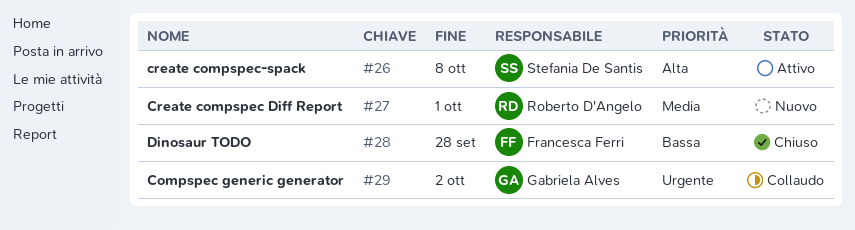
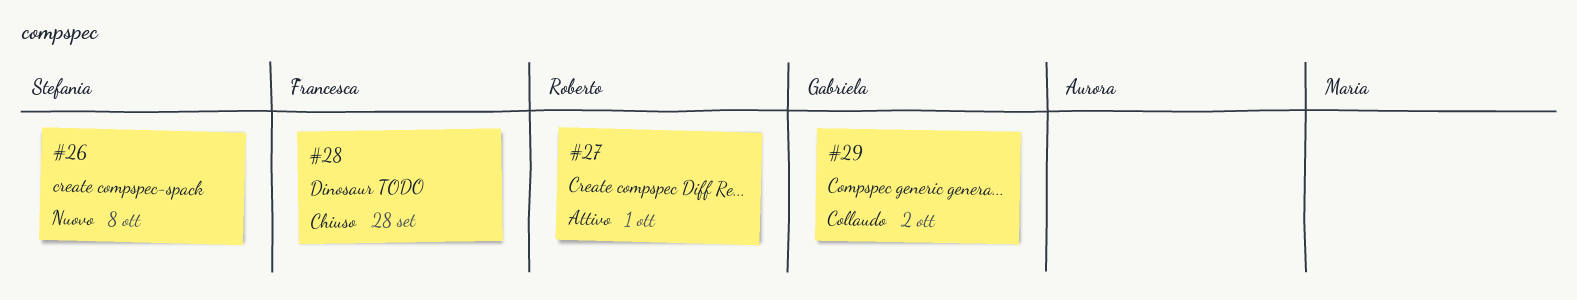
#26, status: Attivo -> Nuovo
#27, status: Nuovo -> Attivo

